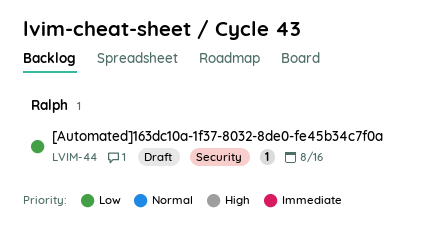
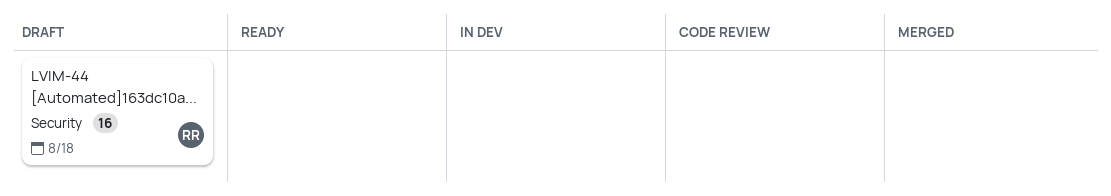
LVIM-44, estimate: 1 -> 16
LVIM-44, due: Aug 16 -> Aug 18

